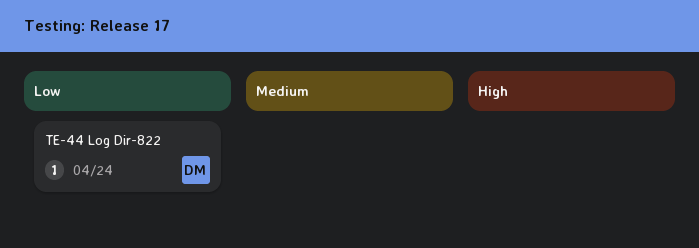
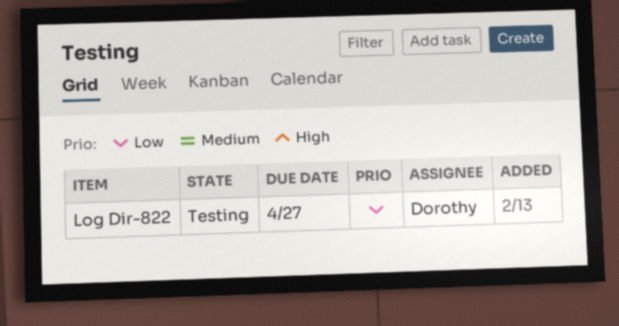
Log Dir-822, due: Apr 24 -> Apr 27

